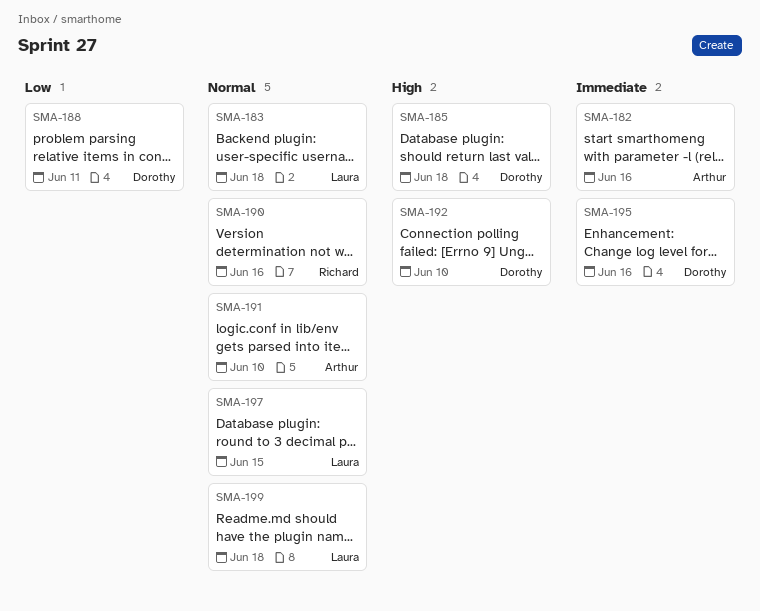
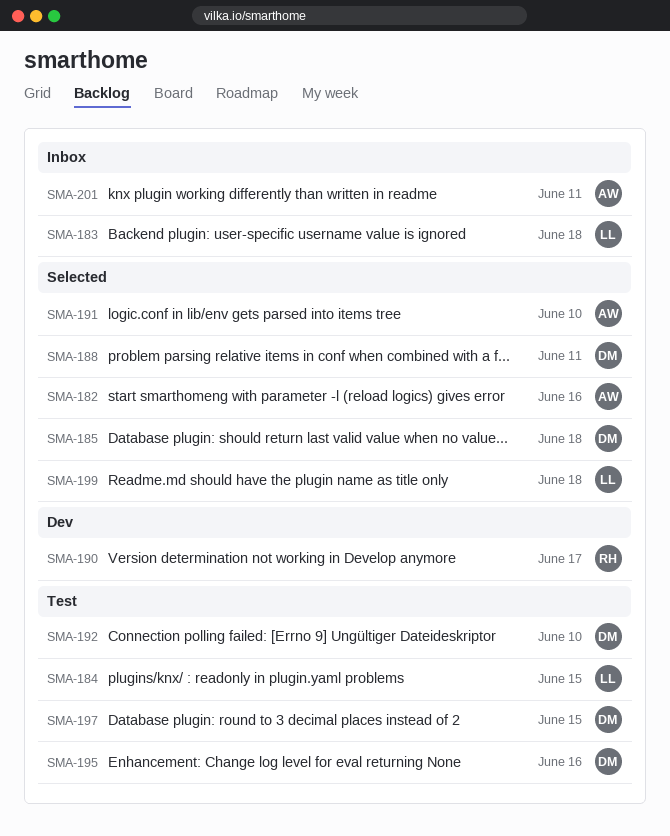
SMA-184: none -> present
SMA-190, due: Jun 16 -> Jun 17
SMA-197, owner: Laura -> Dorothy
SMA-201: none -> present

